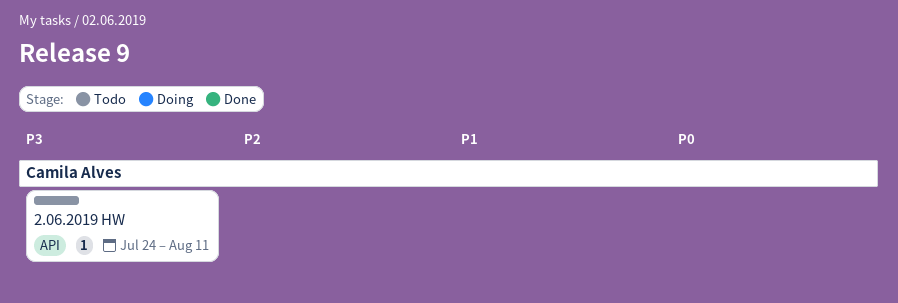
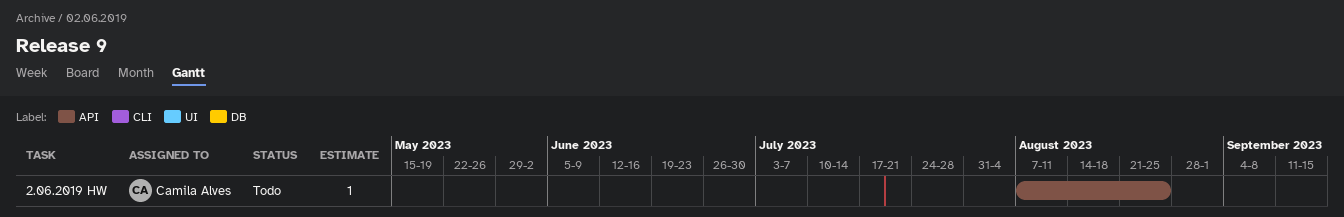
2.06.2019 HW, start: Jul 24 -> Aug 7
2.06.2019 HW, due: Aug 11 -> Aug 25

